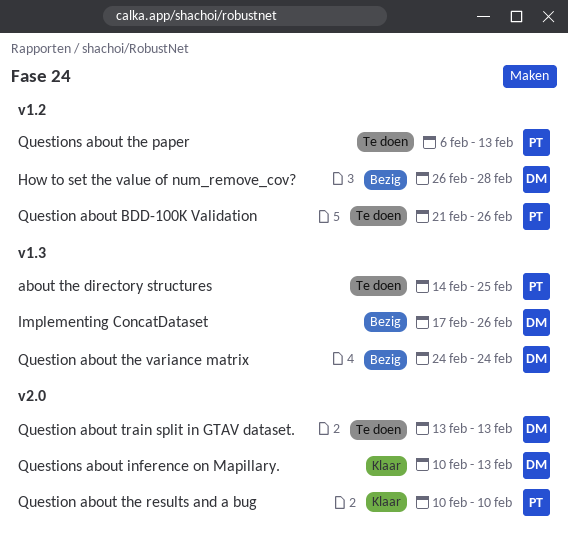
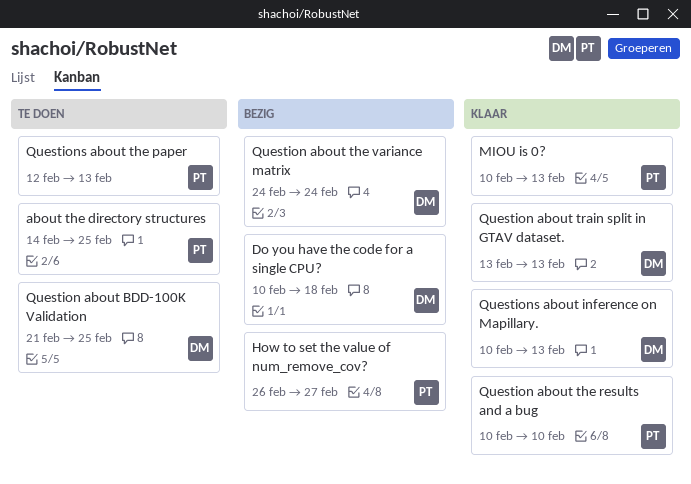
Do you have the code for a single CPU?: none -> present
How to set the value of num_remove_cov?, owner: DM -> PT
How to set the value of num_remove_cov?, due: Feb 28 -> Feb 27
Implementing ConcatDataset: present -> none
MIOU is 0?: none -> present
Question about BDD-100K Validation, owner: PT -> DM
Question about BDD-100K Validation, due: Feb 26 -> Feb 25
Question about train split in GTAV dataset., status: Te doen -> Klaar
Questions about the paper, start: Feb 6 -> Feb 12

